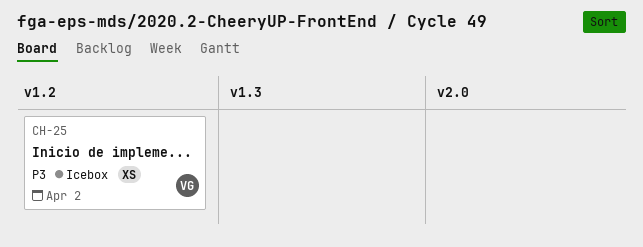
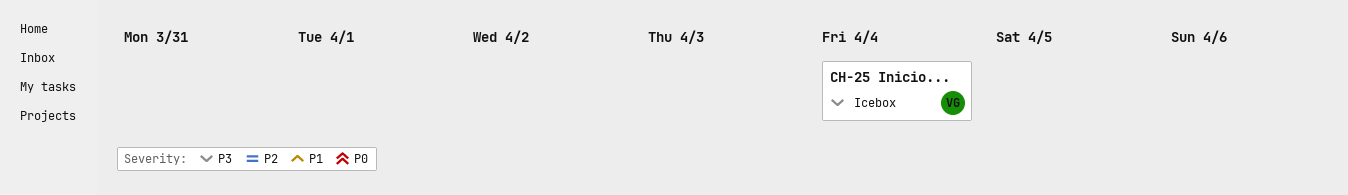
CH-25, due: Apr 2 -> Apr 4

